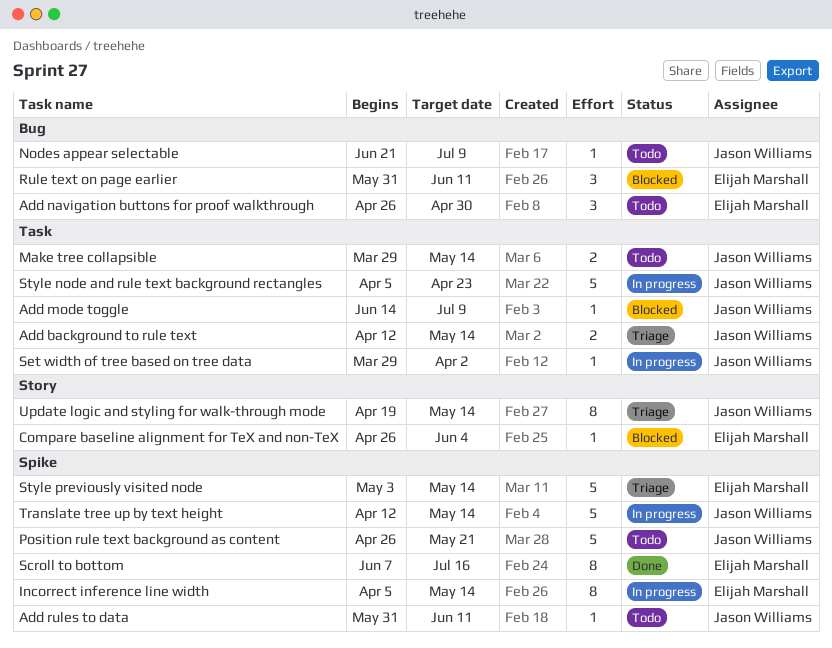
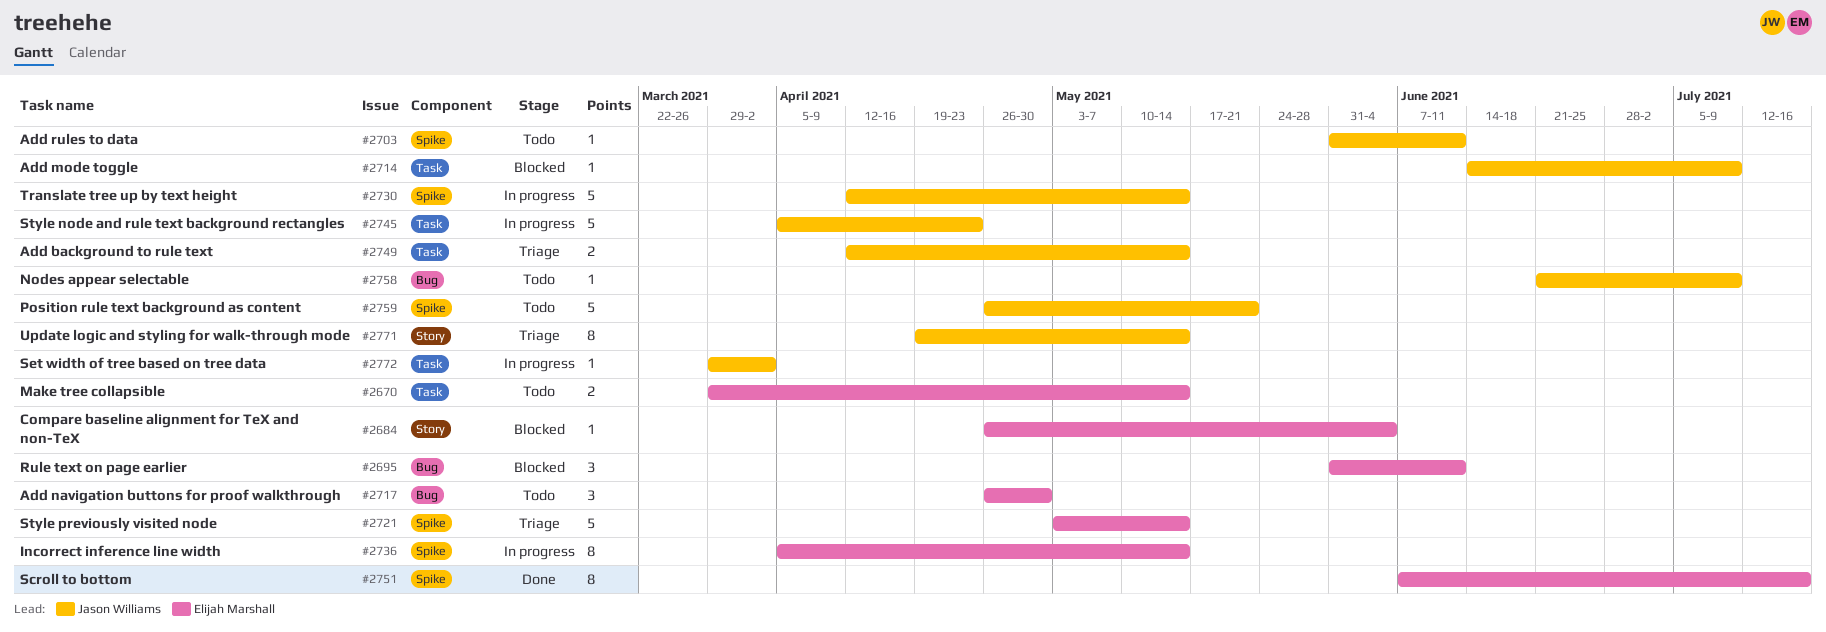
Make tree collapsible, owner: Jason Williams -> Elijah Marshall

